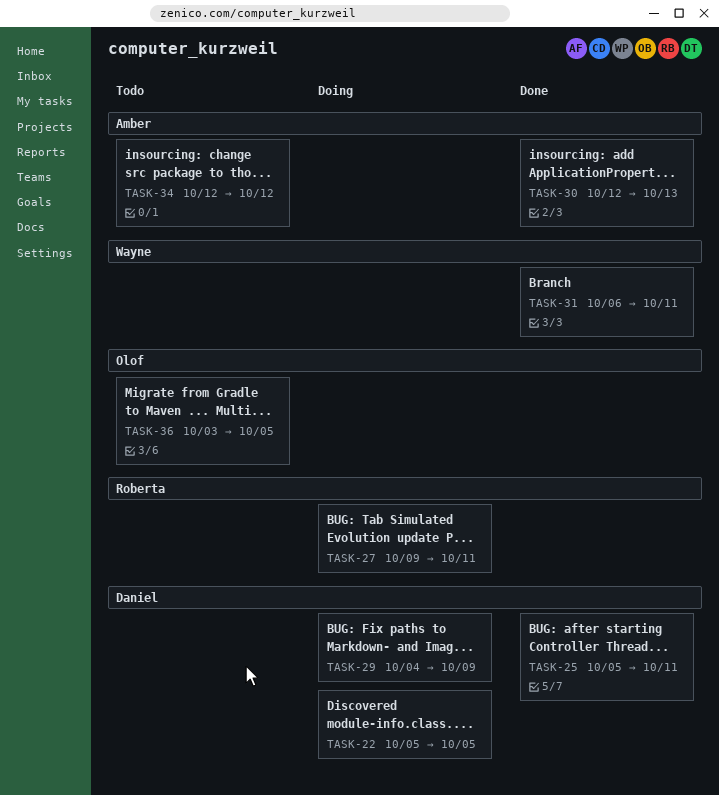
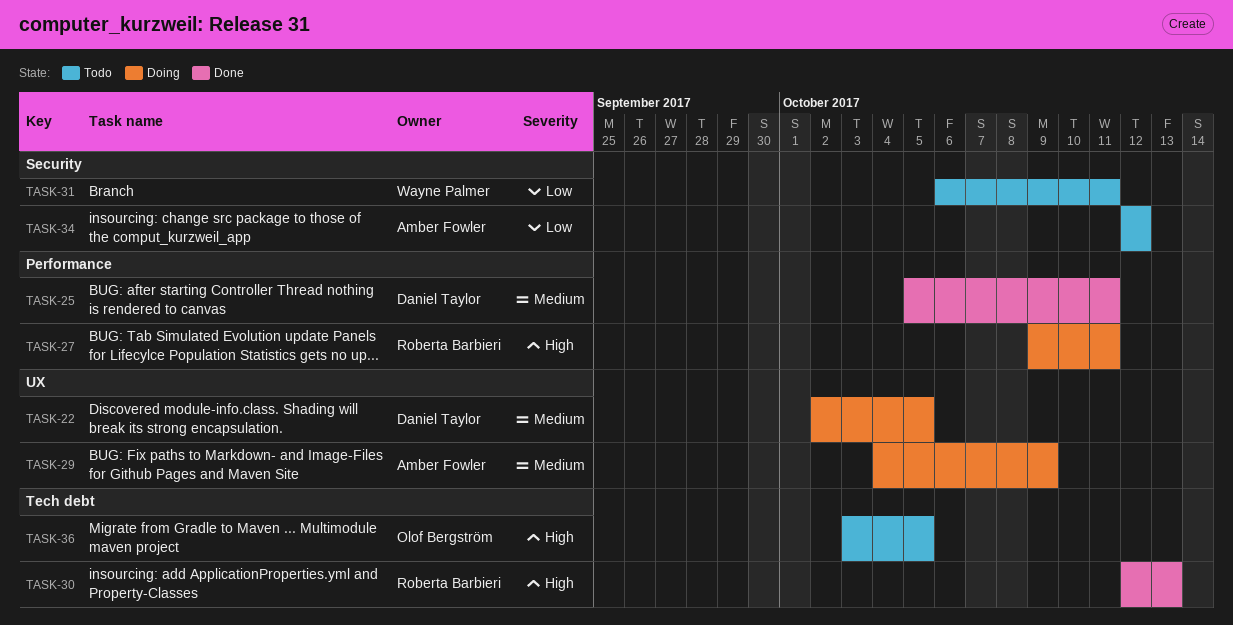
TASK-22, start: Oct 5 -> Oct 2
TASK-29, owner: Daniel Taylor -> Amber Fowler
TASK-30, owner: Amber Fowler -> Roberta Barbieri
TASK-31, status: Done -> Todo

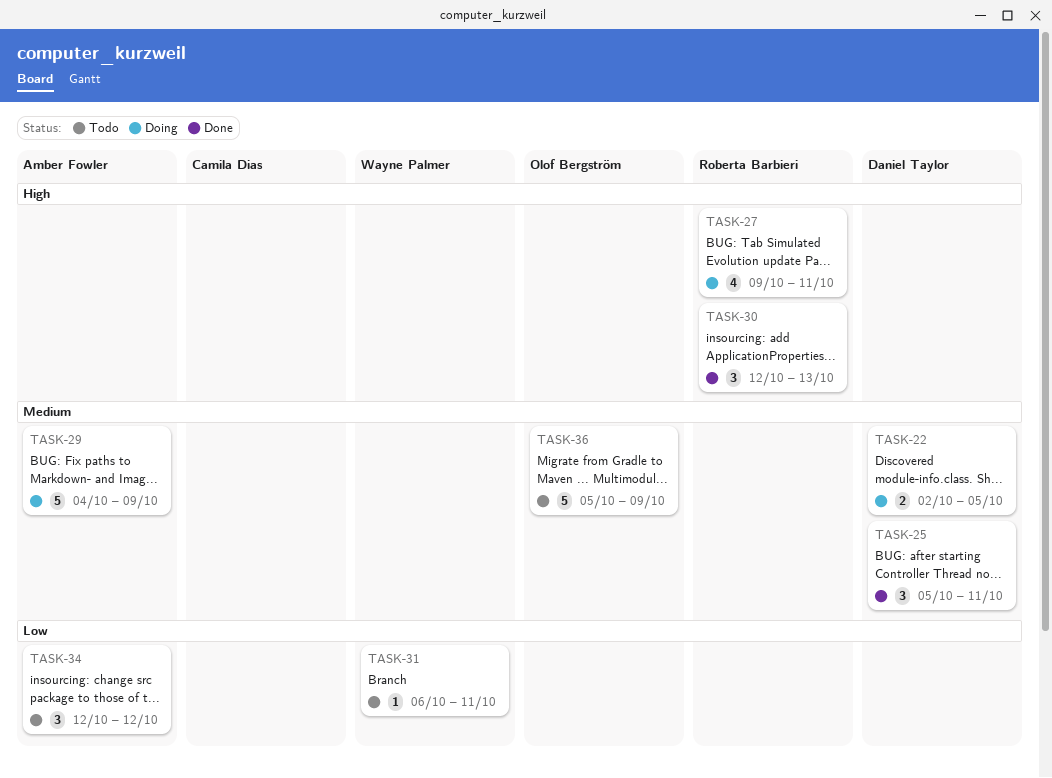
TASK-36, priority: High -> Medium
TASK-36, start: Oct 3 -> Oct 5
TASK-36, due: Oct 5 -> Oct 9

